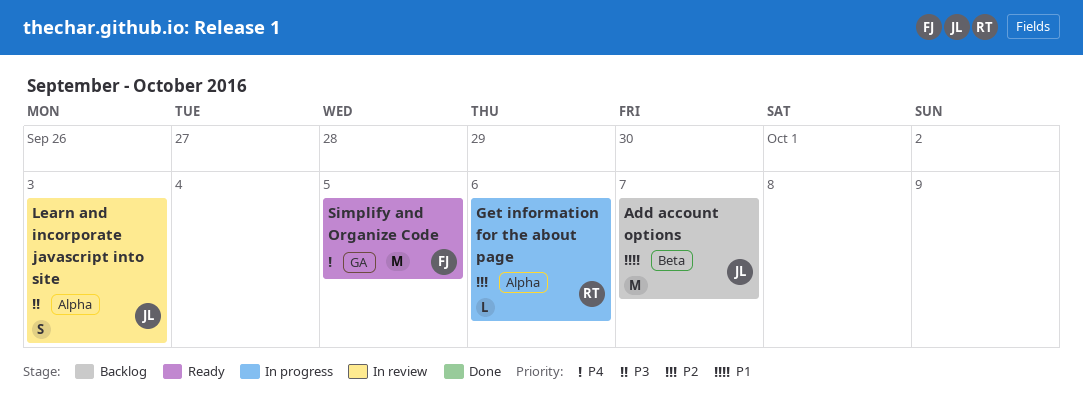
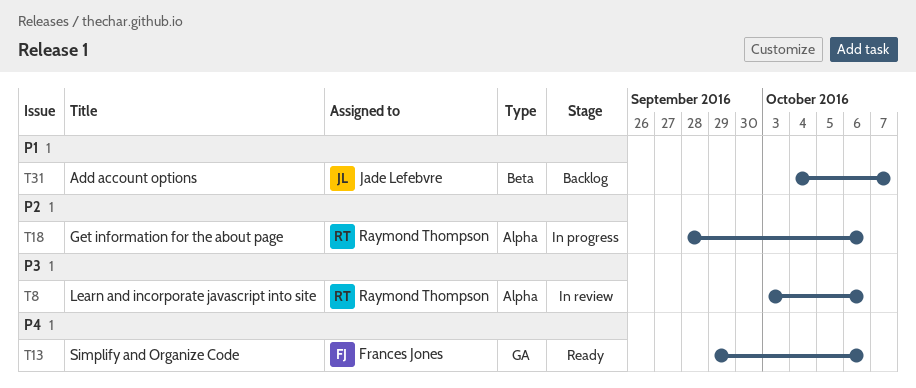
Learn and incorporate javascript into site, owner: Jade Lefebvre -> Raymond Thompson
Learn and incorporate javascript into site, due: Oct 3 -> Oct 6
Simplify and Organize Code, due: Oct 5 -> Oct 6

